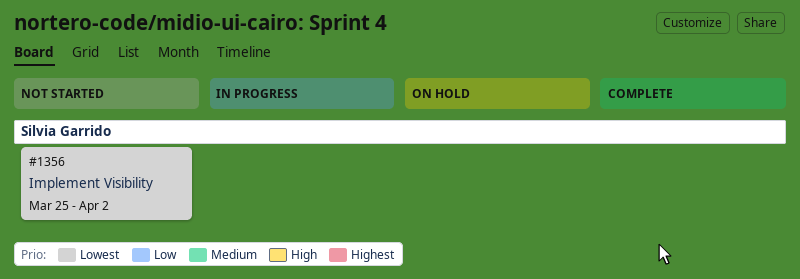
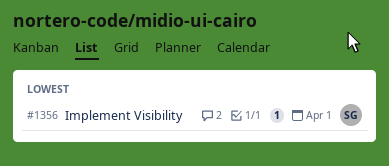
#1356, due: Apr 2 -> Apr 1

